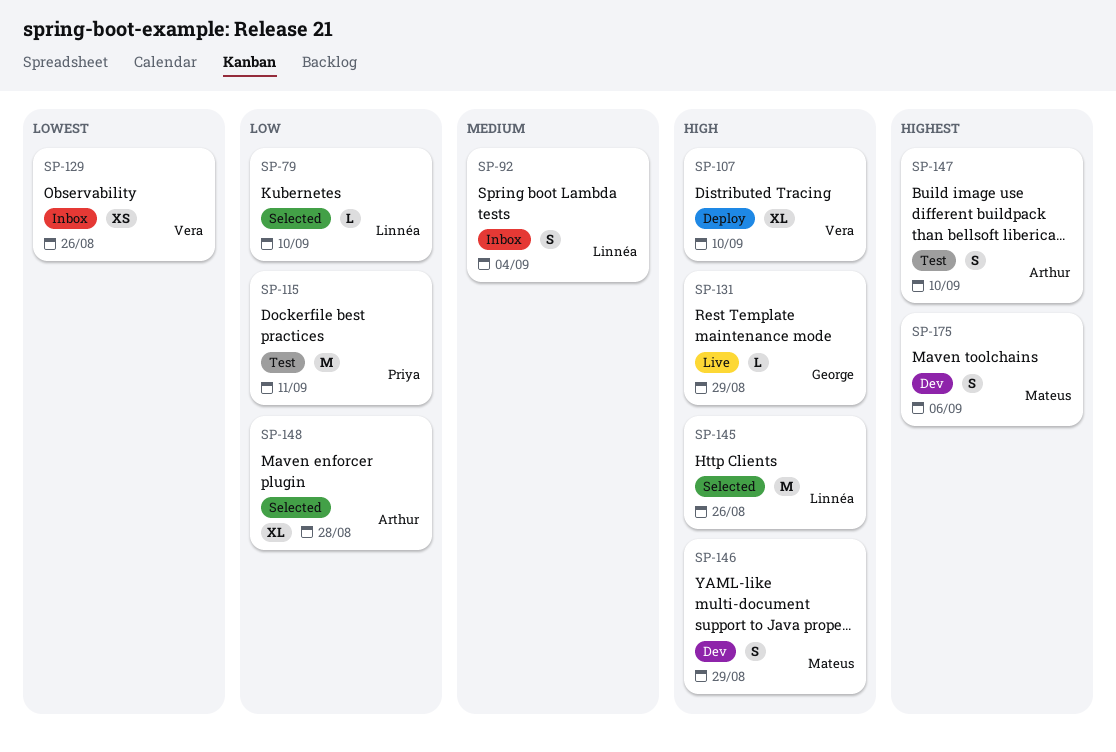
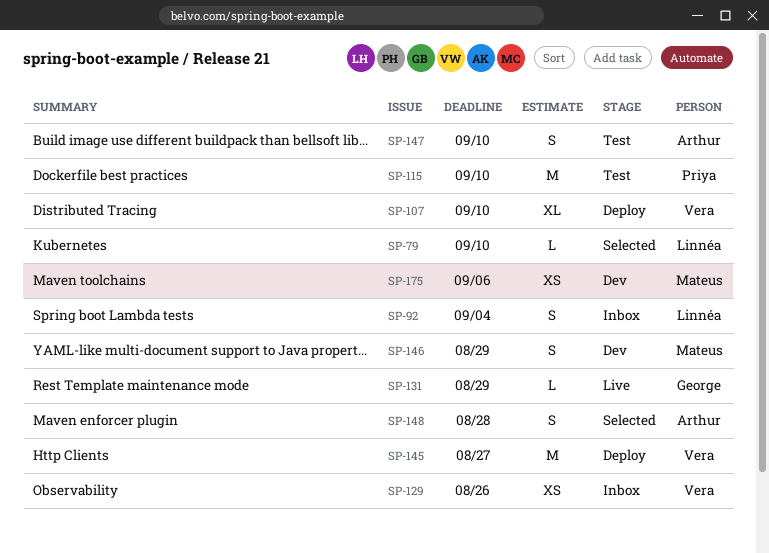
SP-115, due: Sep 11 -> Sep 10
SP-145, status: Selected -> Deploy
SP-145, owner: Linnéa -> Vera
SP-145, due: Aug 26 -> Aug 27
SP-148, estimate: XL -> S
SP-175, estimate: S -> XS

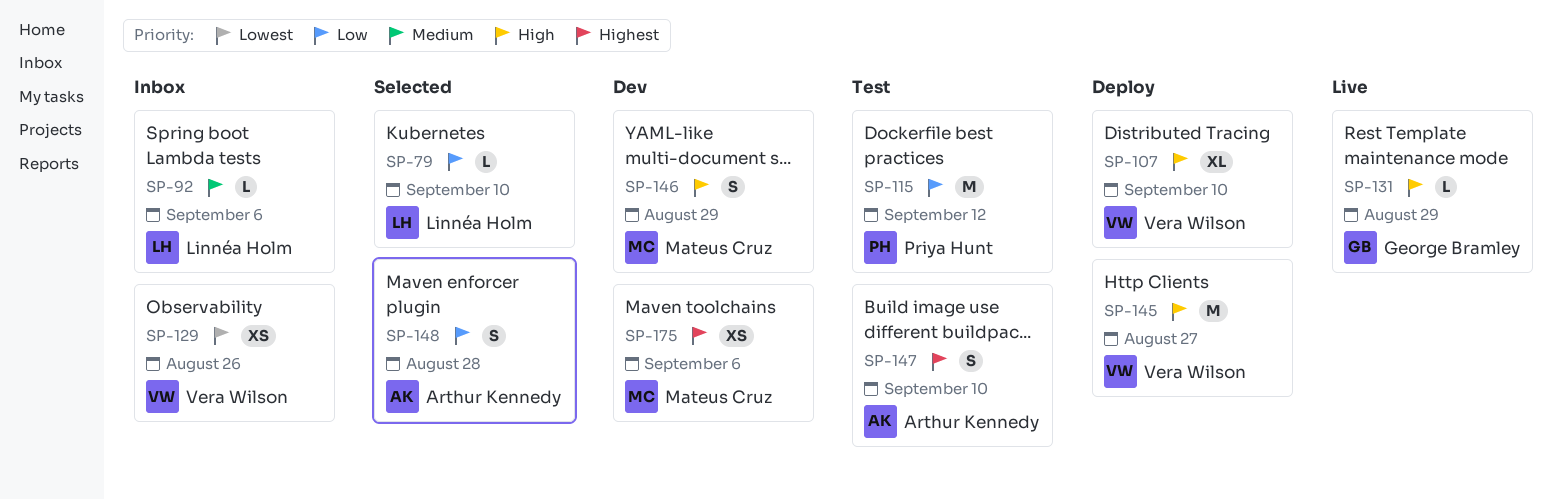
SP-92, estimate: S -> L
SP-92, due: Sep 4 -> Sep 6
SP-115, due: Sep 10 -> Sep 12

